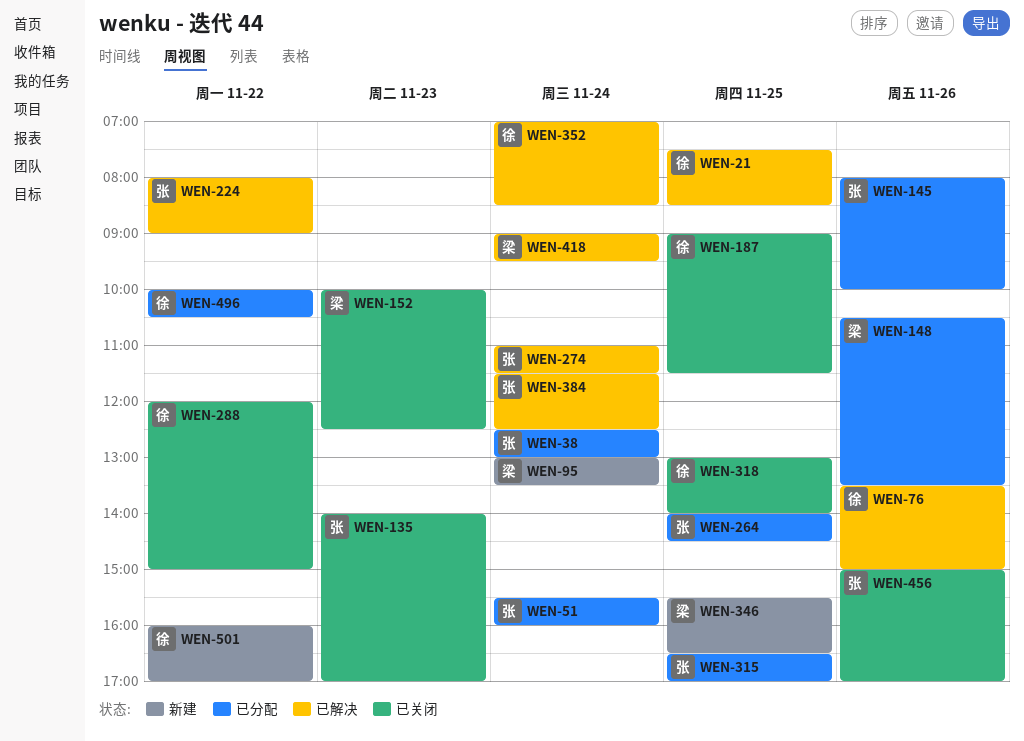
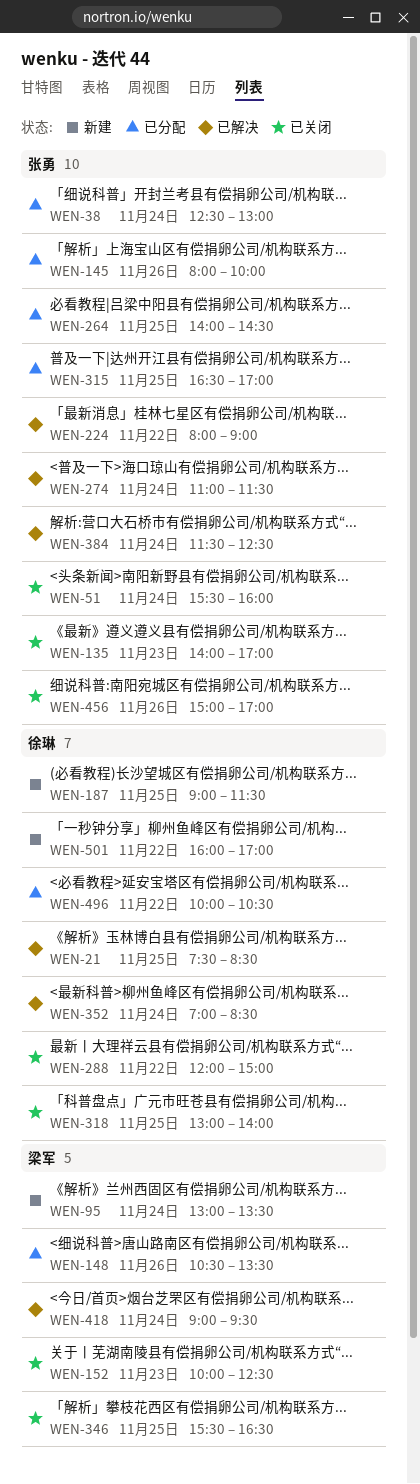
WEN-51, status: 已分配 -> 已关闭
WEN-76: present -> none
WEN-187, status: 已关闭 -> 新建
WEN-346, status: 新建 -> 已关闭

